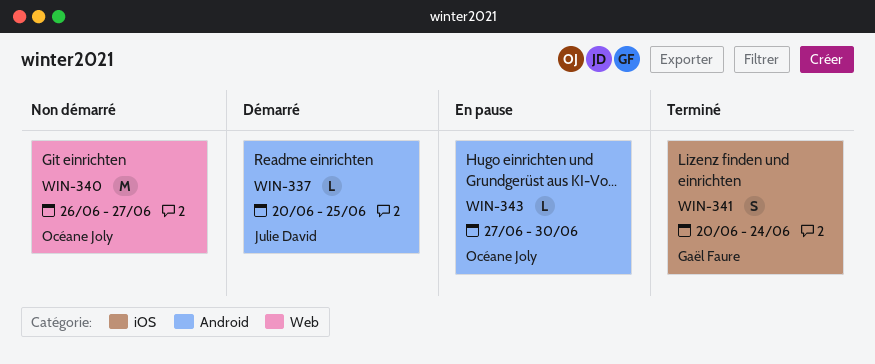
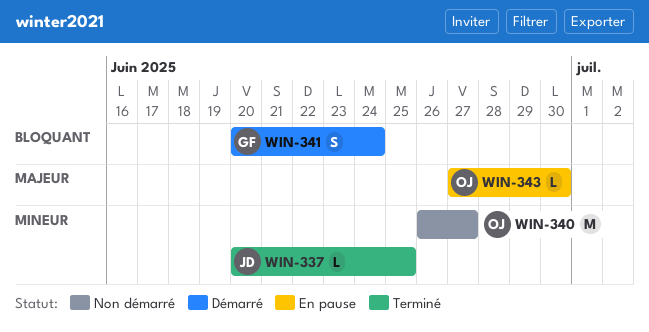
WIN-337, status: Démarré -> Terminé
WIN-341, status: Terminé -> Démarré

